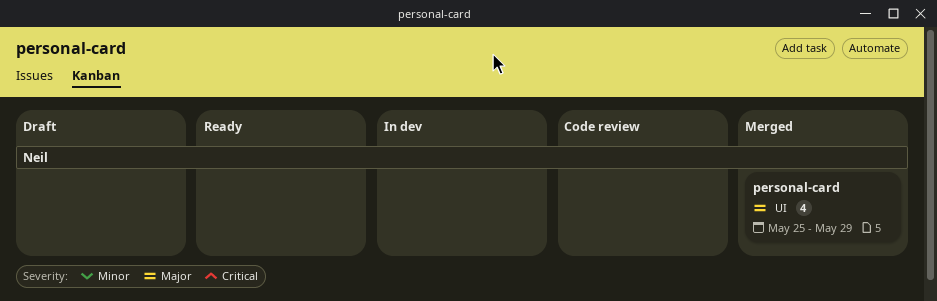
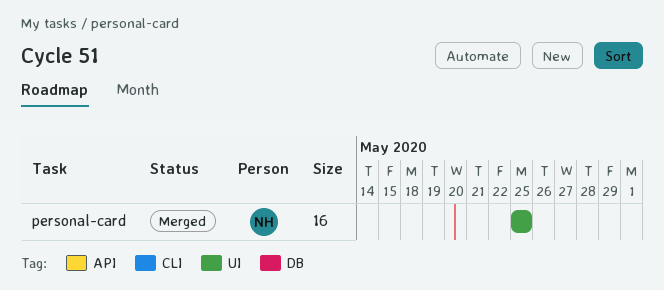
personal-card, estimate: 4 -> 16
personal-card, due: May 29 -> May 25

